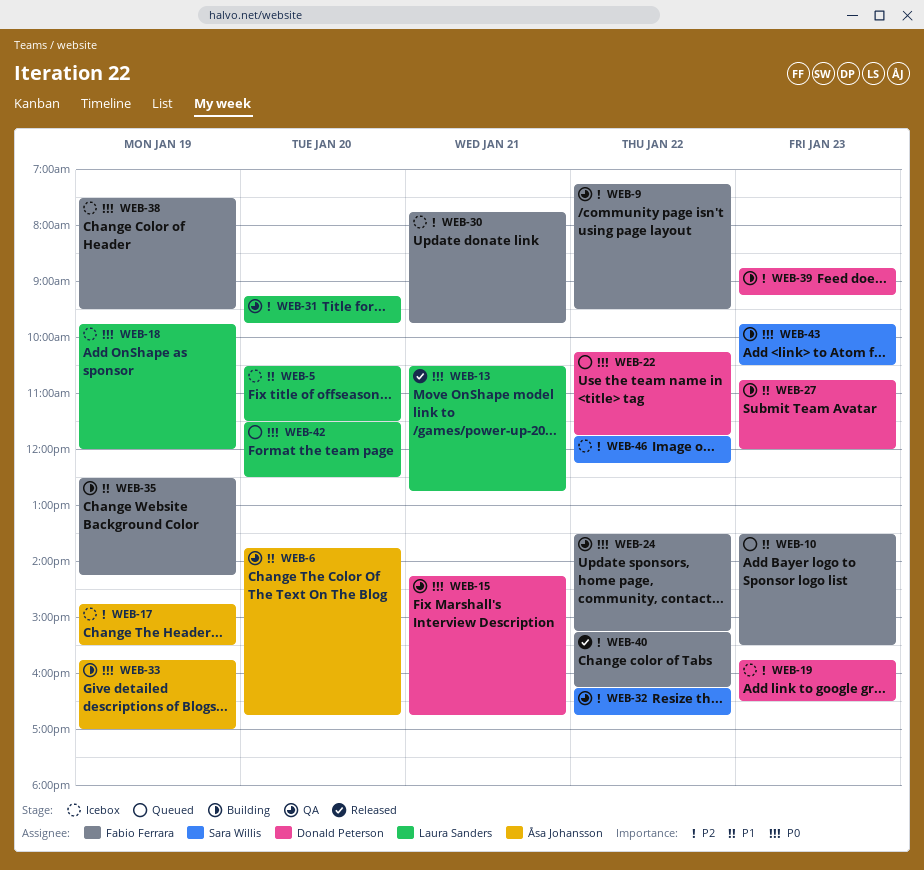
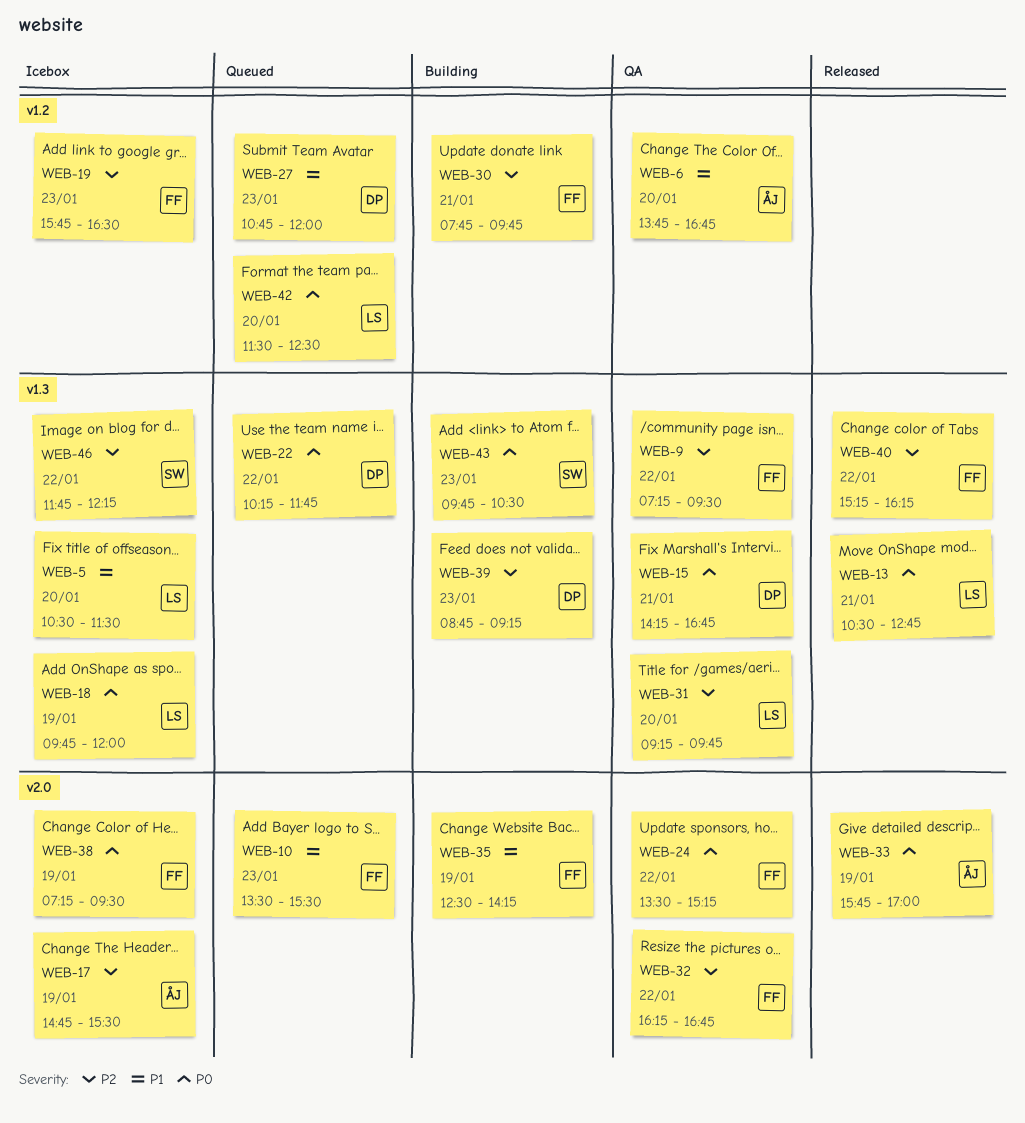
WEB-19, owner: Donald Peterson -> Fabio Ferrara
WEB-27, status: Building -> Queued
WEB-30, status: Icebox -> Building
WEB-32, owner: Sara Willis -> Fabio Ferrara
WEB-33, status: Building -> Released
WEB-38, begins: 07:30 -> 07:15

